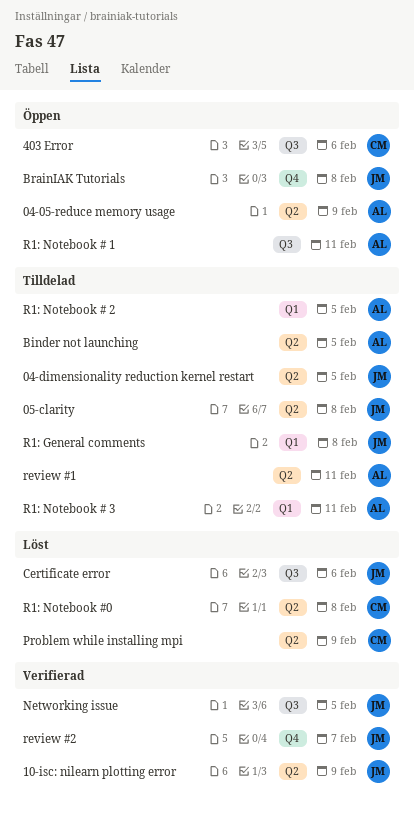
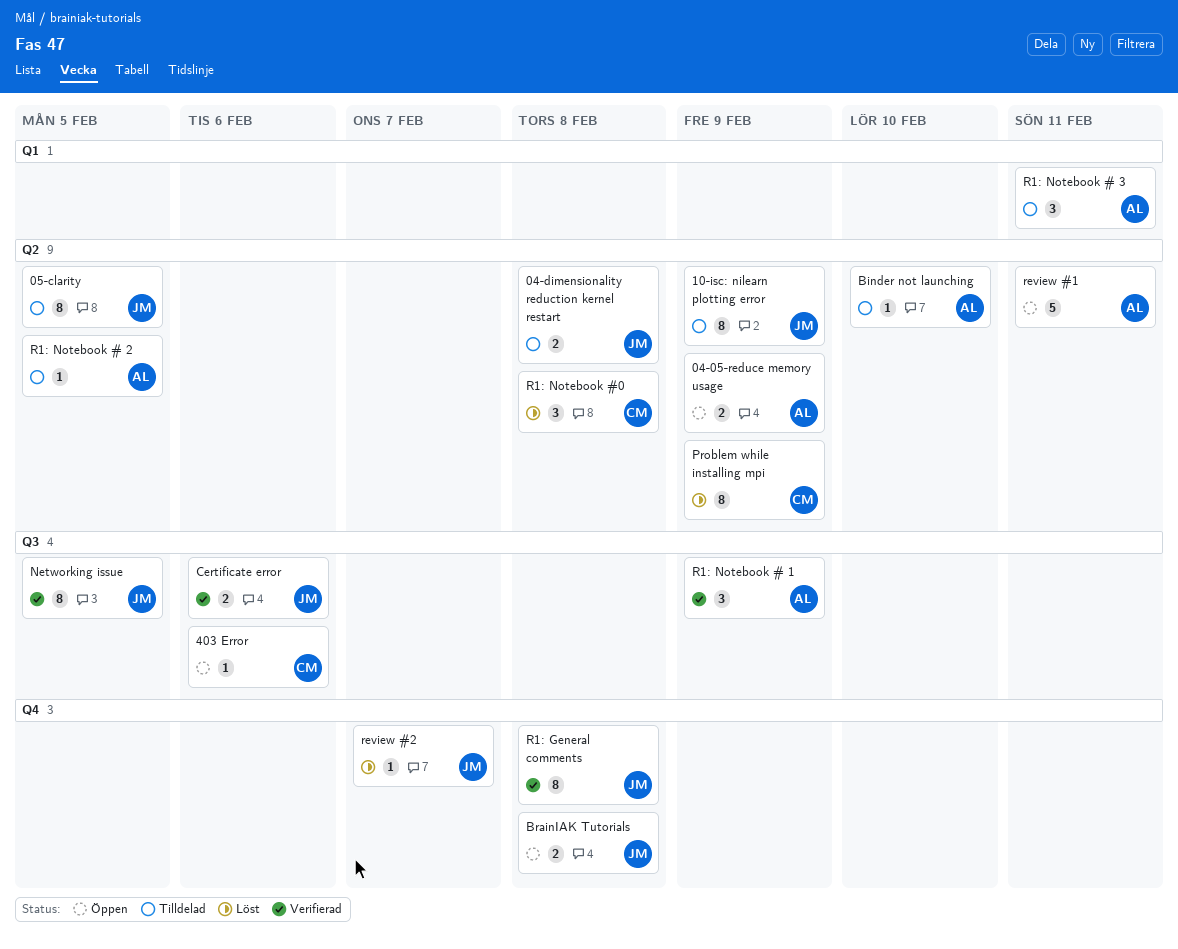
04-dimensionality reduction kernel restart, due: Feb 5 -> Feb 8
05-clarity, due: Feb 8 -> Feb 5
10-isc: nilearn plotting error, status: Verifierad -> Tilldelad
Binder not launching, due: Feb 5 -> Feb 10
Certificate error, status: Löst -> Verifierad
R1: General comments, status: Tilldelad -> Verifierad
R1: General comments, label: Q1 -> Q4
R1: Notebook # 1, status: Öppen -> Verifierad
R1: Notebook # 1, due: Feb 11 -> Feb 9
R1: Notebook # 2, label: Q1 -> Q2
review #1, status: Tilldelad -> Öppen
review #2, status: Verifierad -> Löst

